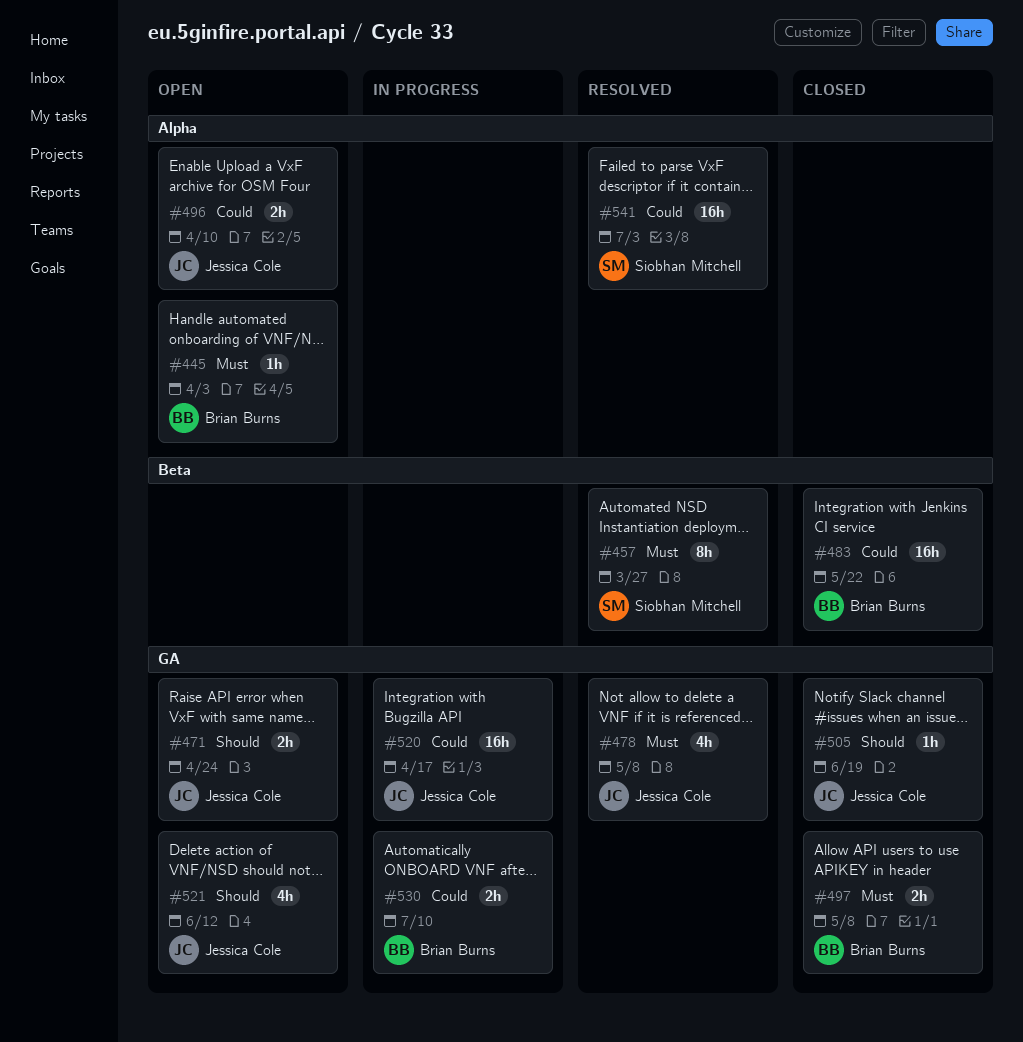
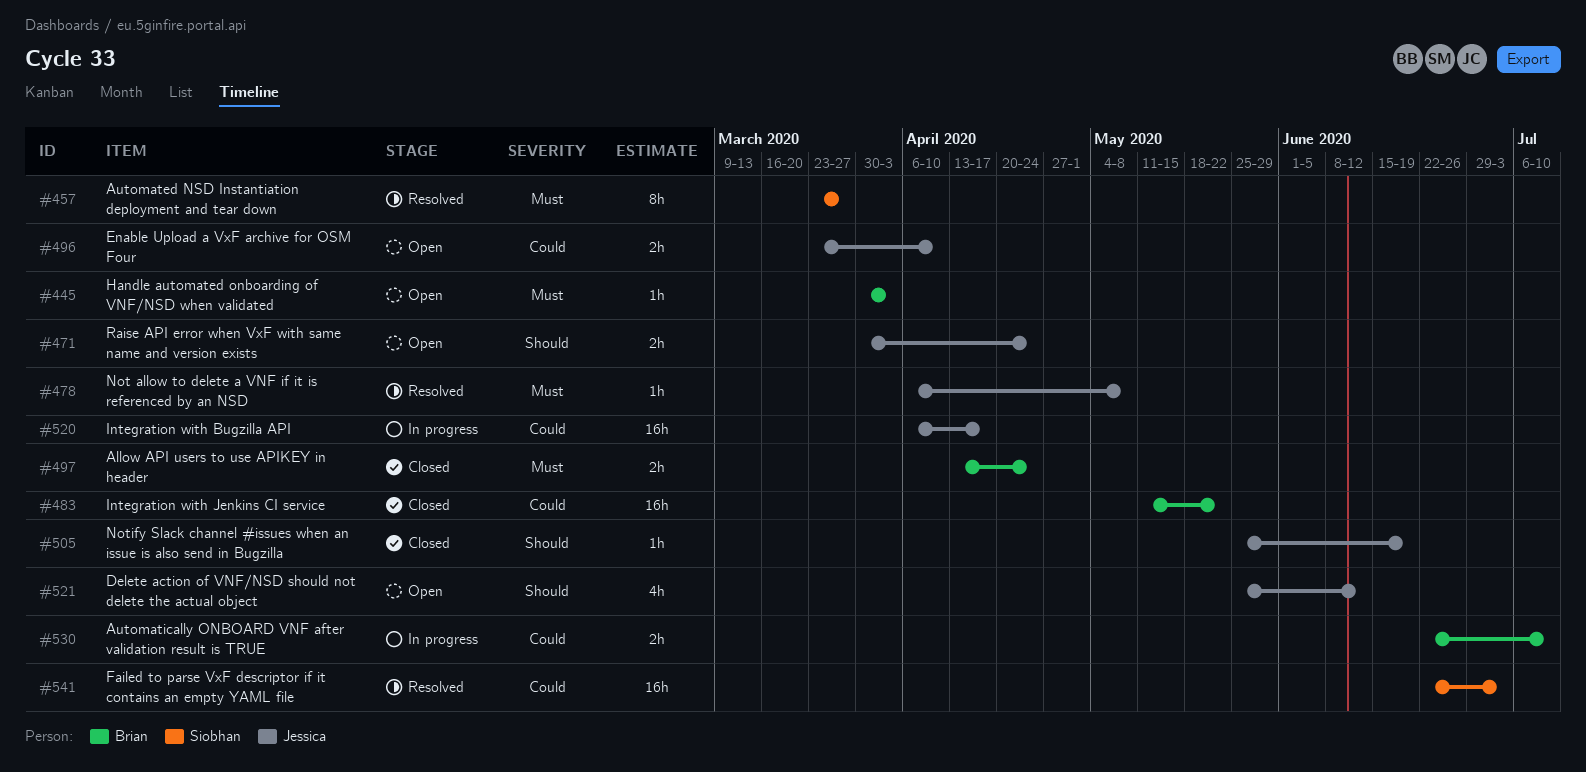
#478, estimate: 4h -> 1h
#497, due: May 8 -> Apr 24

